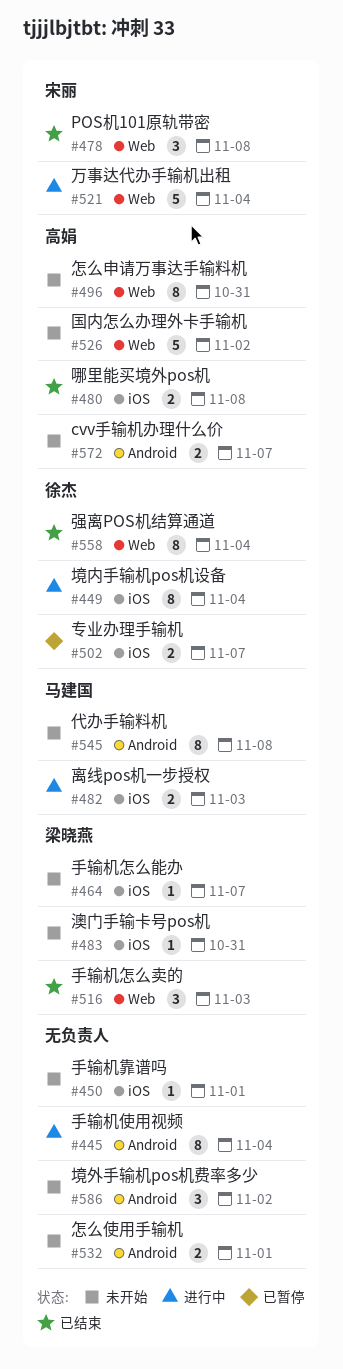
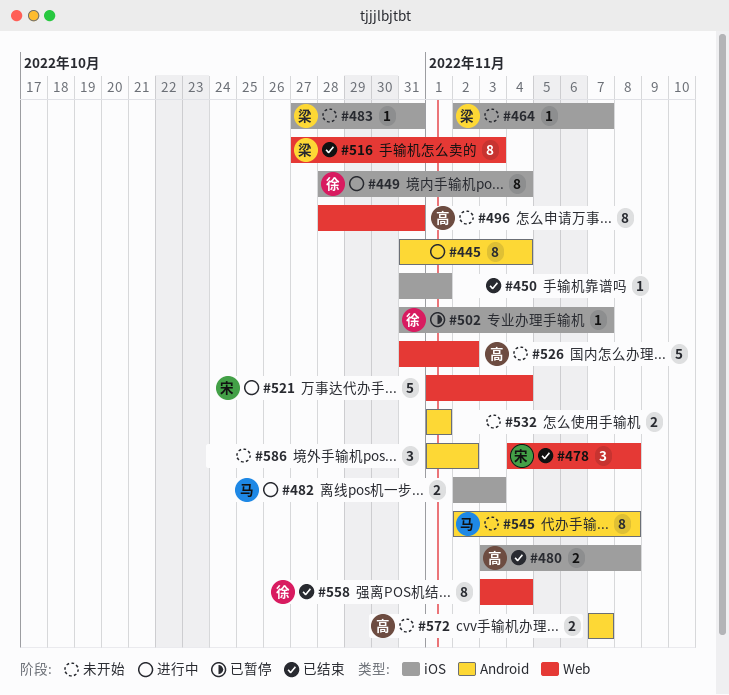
#450, status: 未开始 -> 已结束
#502, estimate: 2 -> 1
#516, estimate: 3 -> 8

